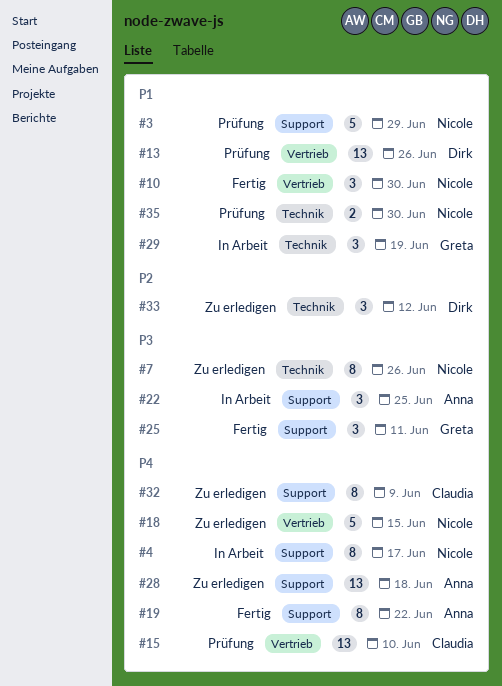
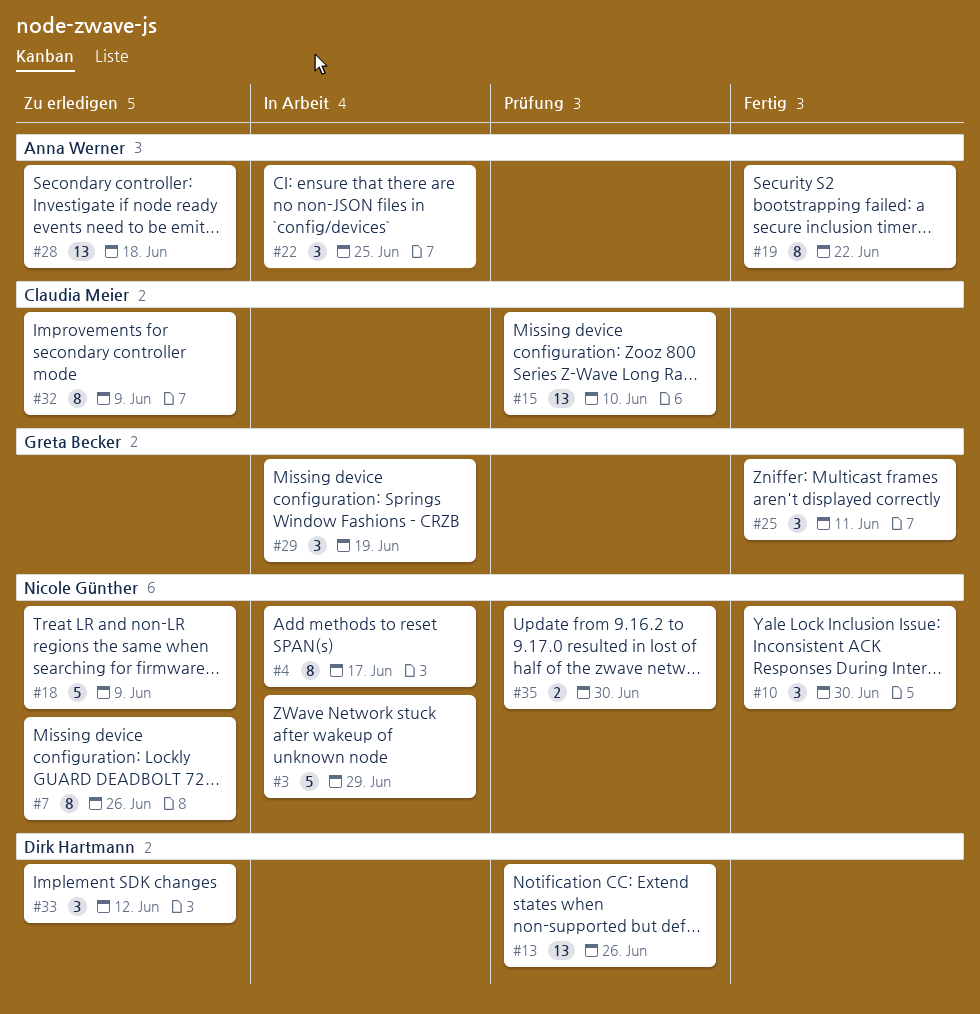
#3, status: Prüfung -> In Arbeit
#18, due: Jun 15 -> Jun 9

